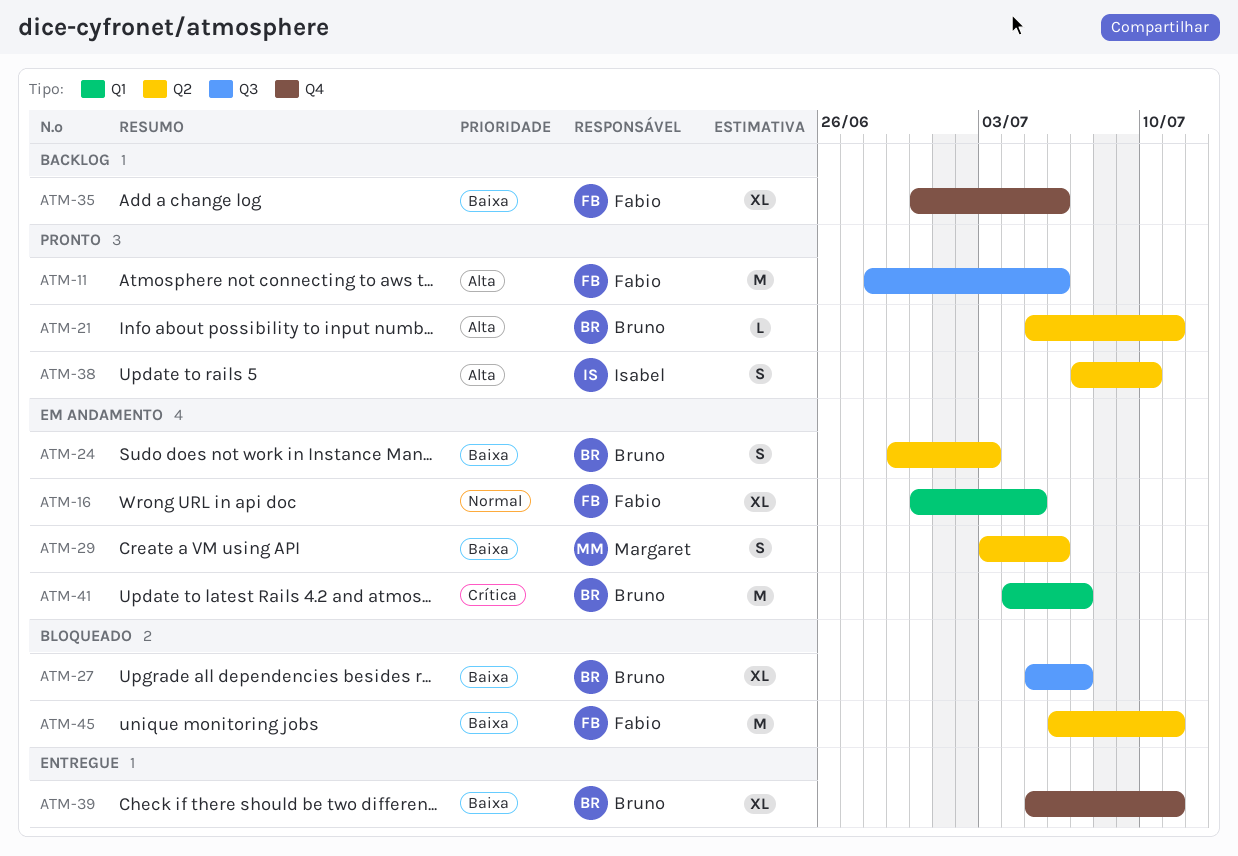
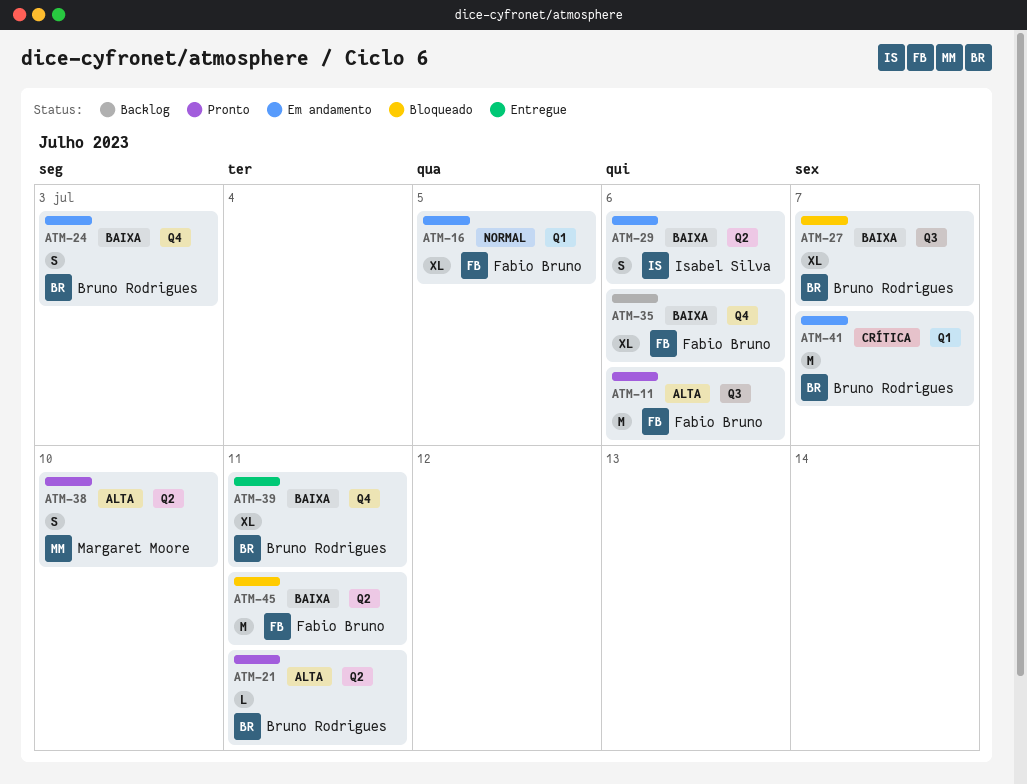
ATM-24, label: Q2 -> Q4
ATM-29, owner: Margaret Moore -> Isabel Silva
ATM-38, owner: Isabel Silva -> Margaret Moore

